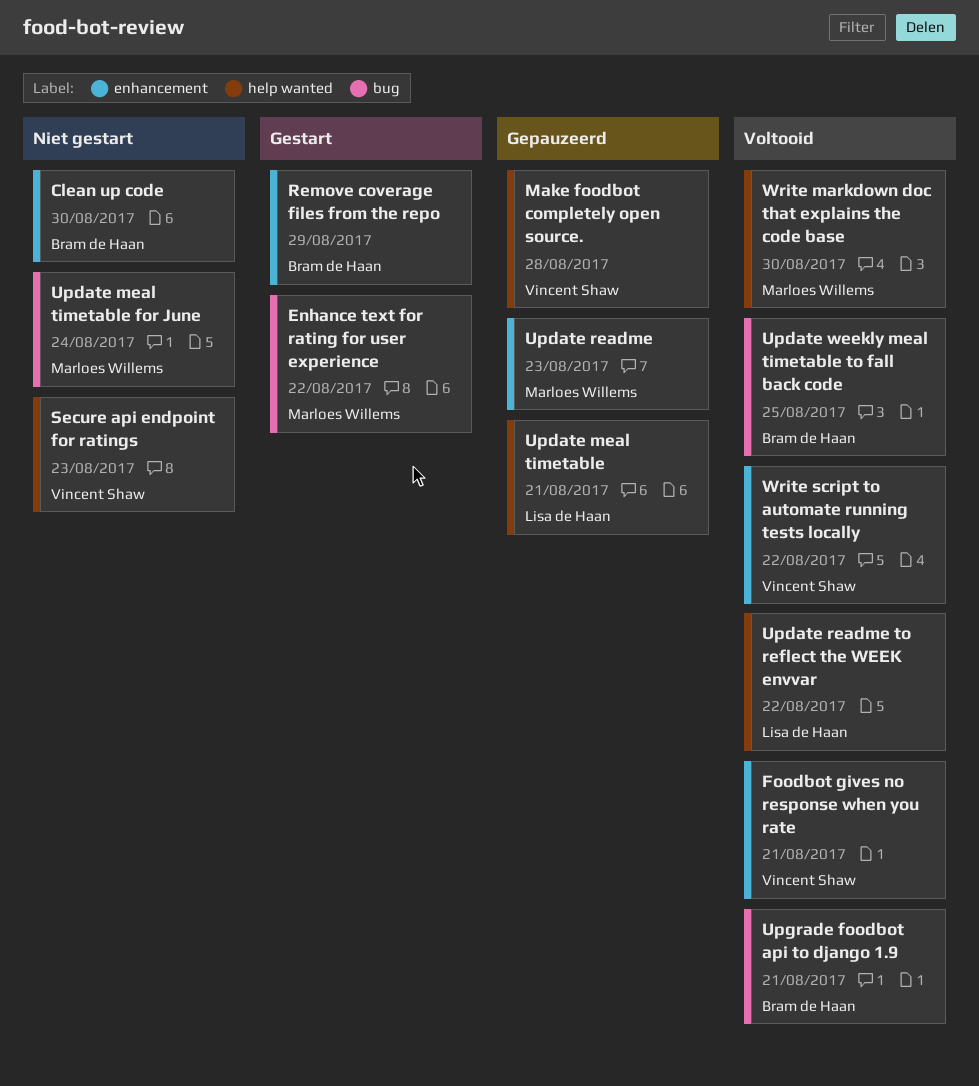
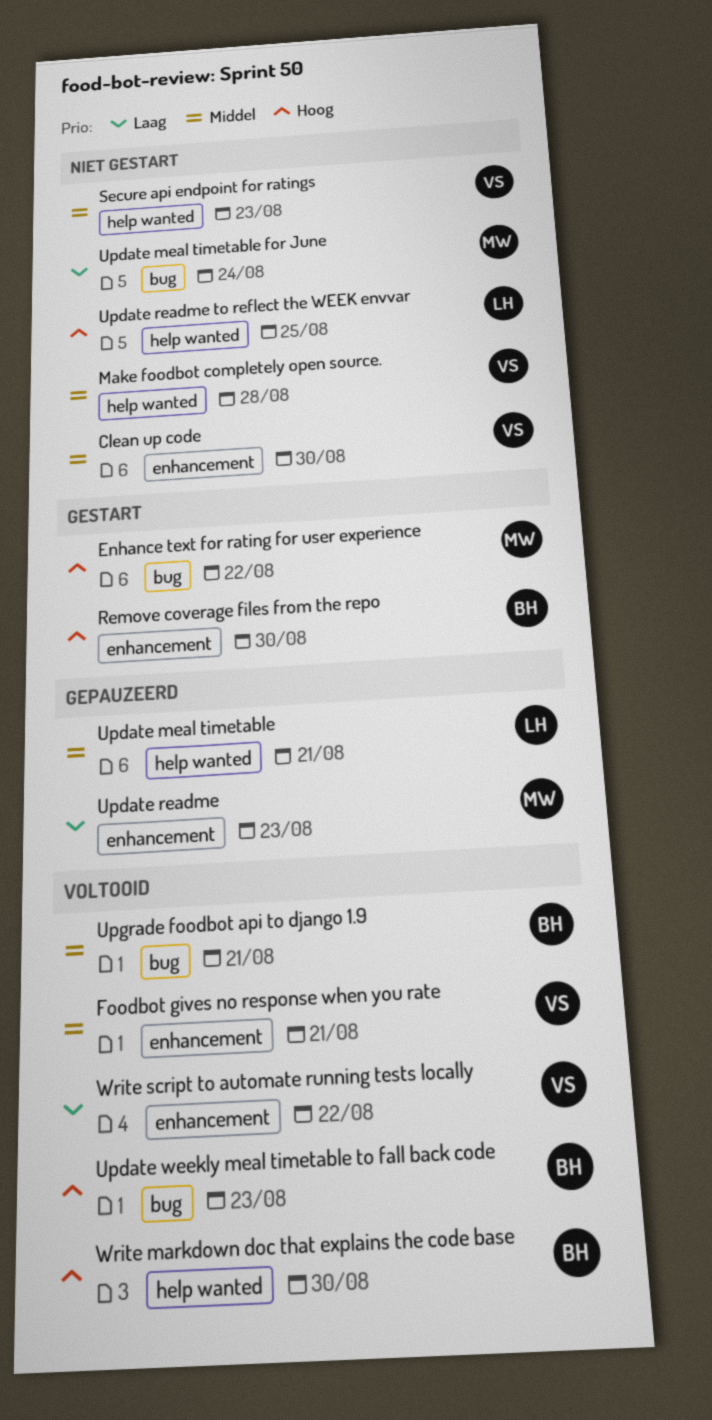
Clean up code, owner: Bram de Haan -> Vincent Shaw
Make foodbot completely open source., status: Gepauzeerd -> Niet gestart
Remove coverage files from the repo, due: Aug 29 -> Aug 30
Update readme to reflect the WEEK envvar, status: Voltooid -> Niet gestart
Update readme to reflect the WEEK envvar, due: Aug 22 -> Aug 25
Update weekly meal timetable to fall back code, due: Aug 25 -> Aug 23
Write markdown doc that explains the code base, owner: Marloes Willems -> Bram de Haan

